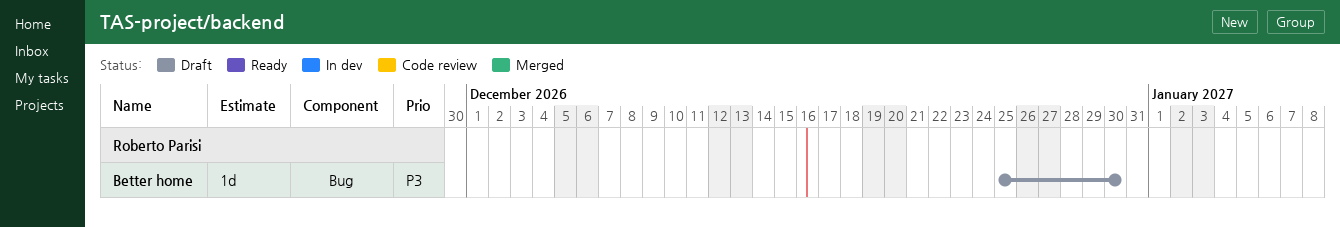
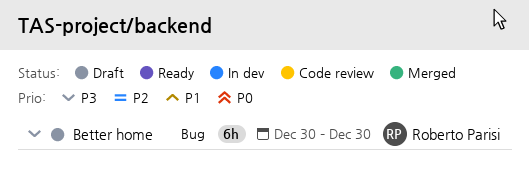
Better home, estimate: 1d -> 6h
Better home, start: Dec 25 -> Dec 30

